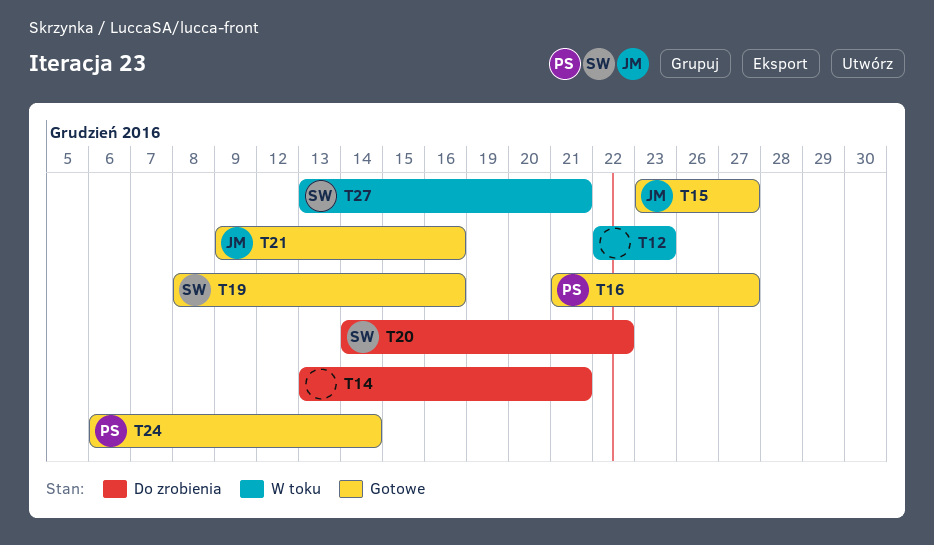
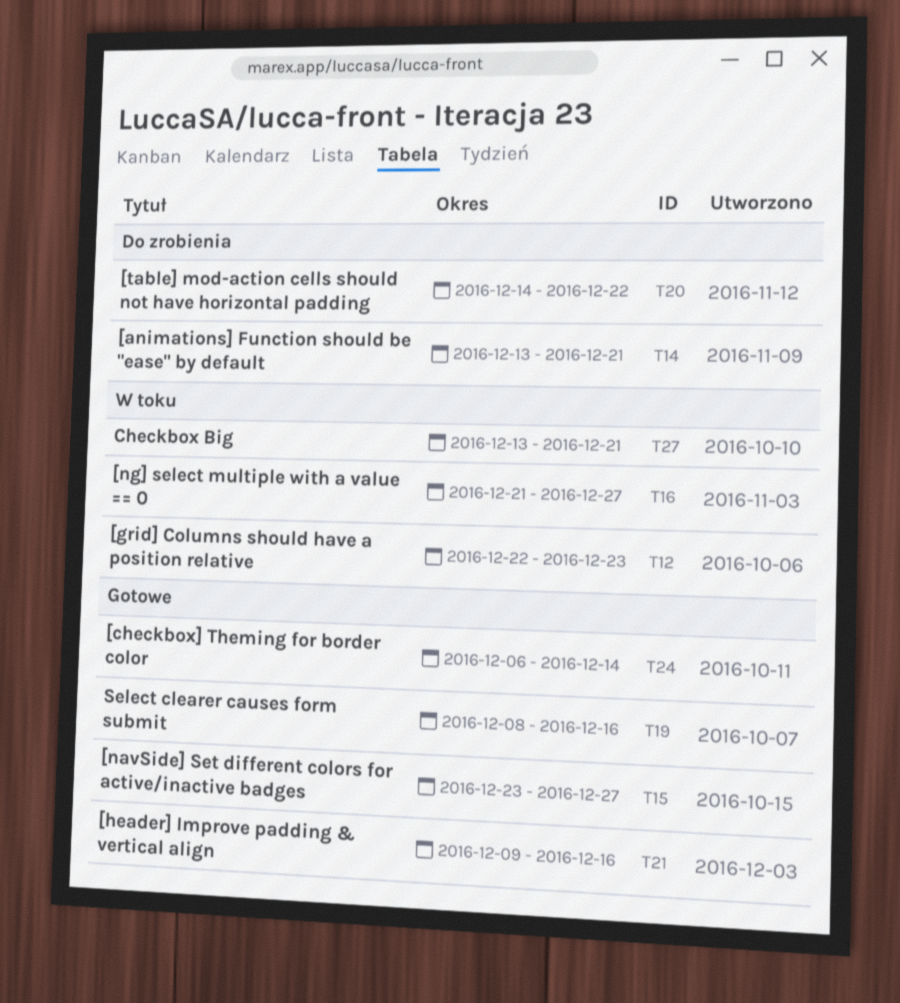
T16, status: Gotowe -> W toku

